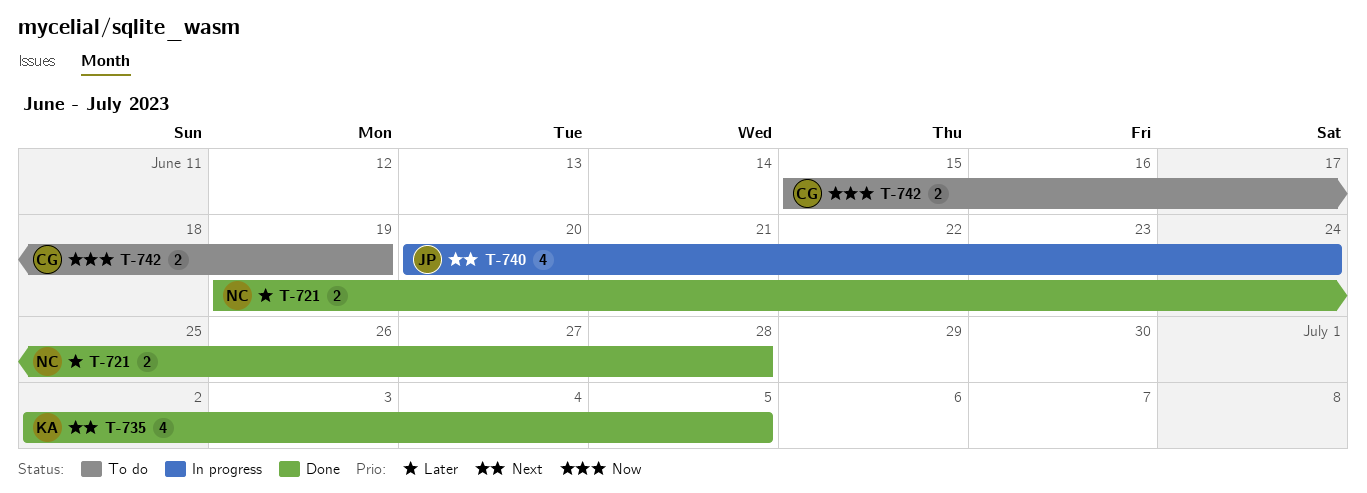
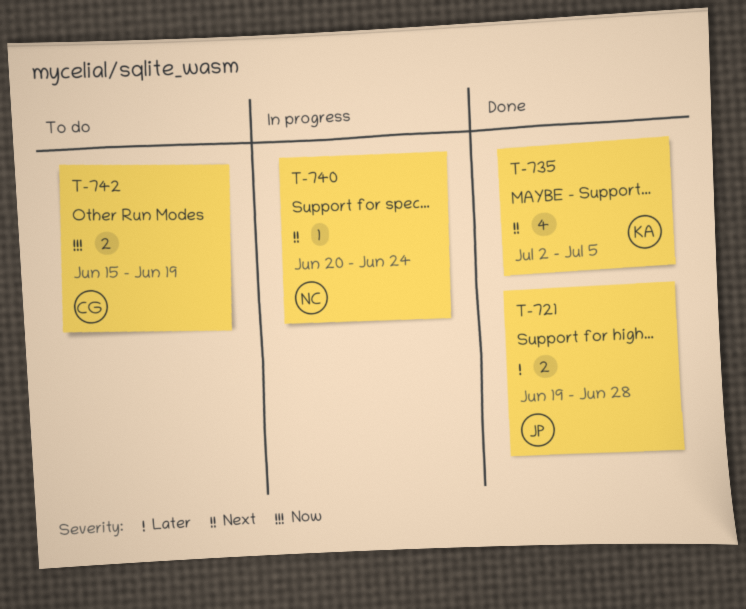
T-721, owner: NC -> JP
T-740, owner: JP -> NC
T-740, estimate: 4 -> 1

